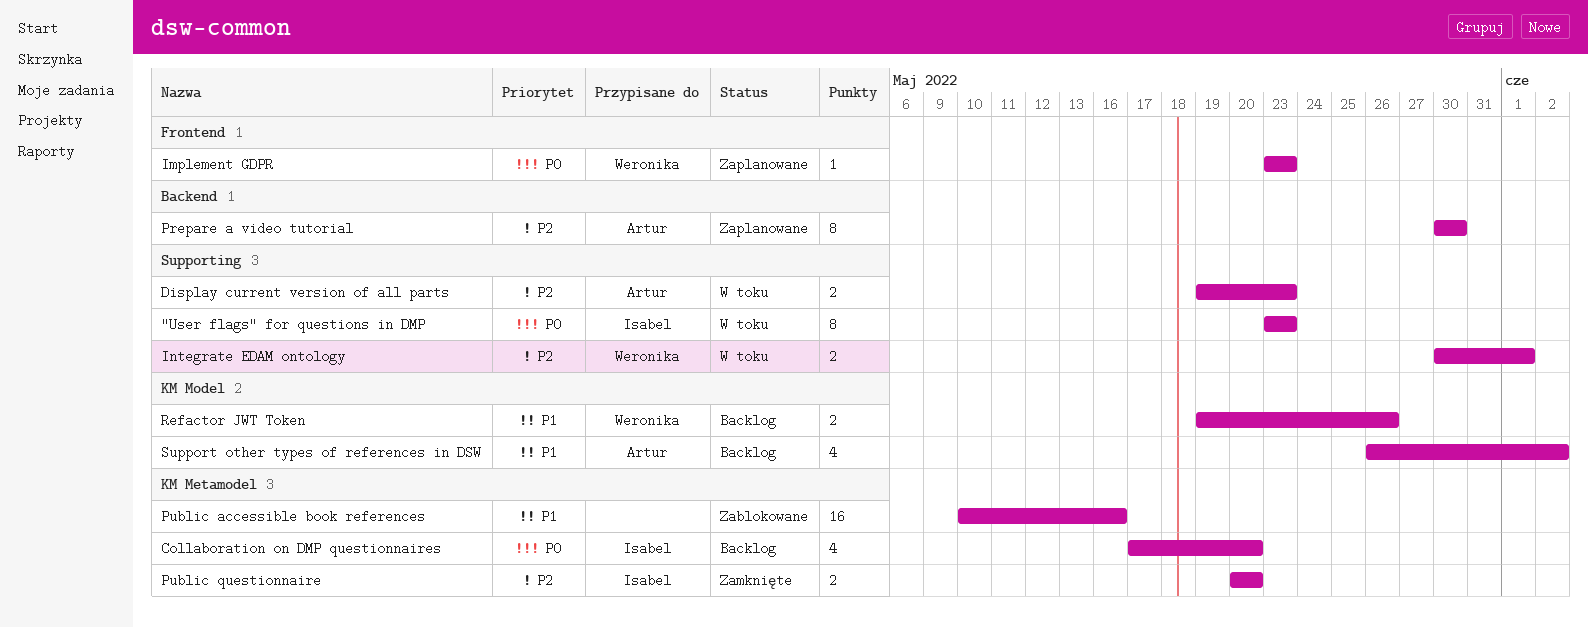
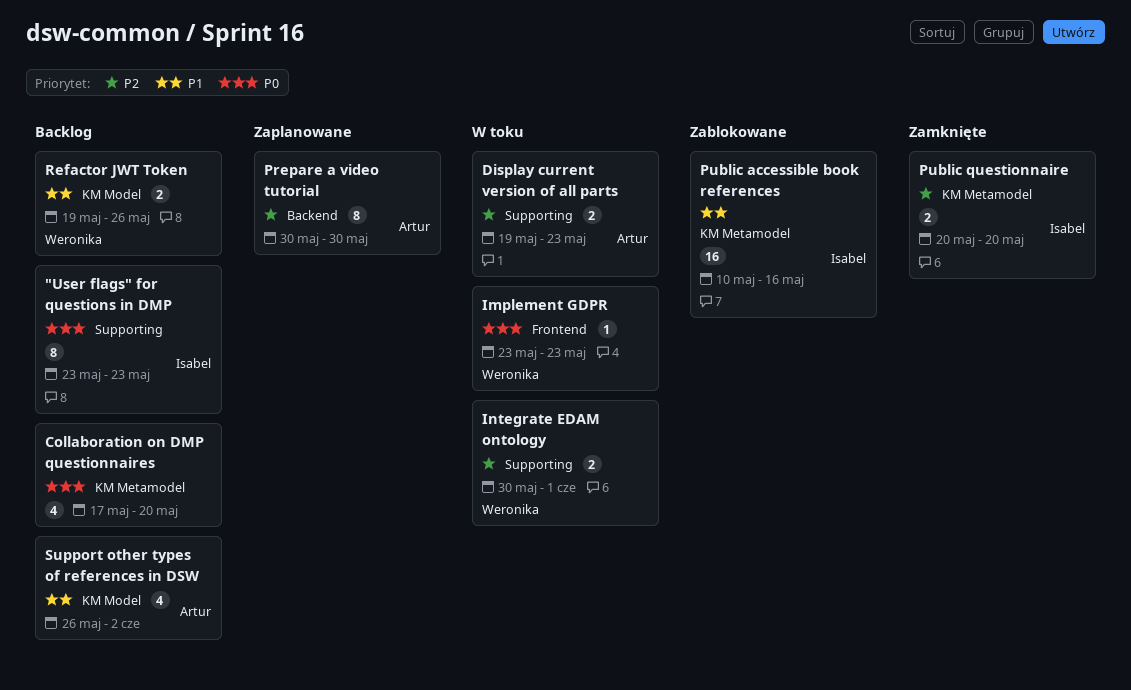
"User flags" for questions in DMP, status: W toku -> Backlog
Collaboration on DMP questionnaires, owner: Isabel -> none
Implement GDPR, status: Zaplanowane -> W toku
Public accessible book references, owner: none -> Isabel

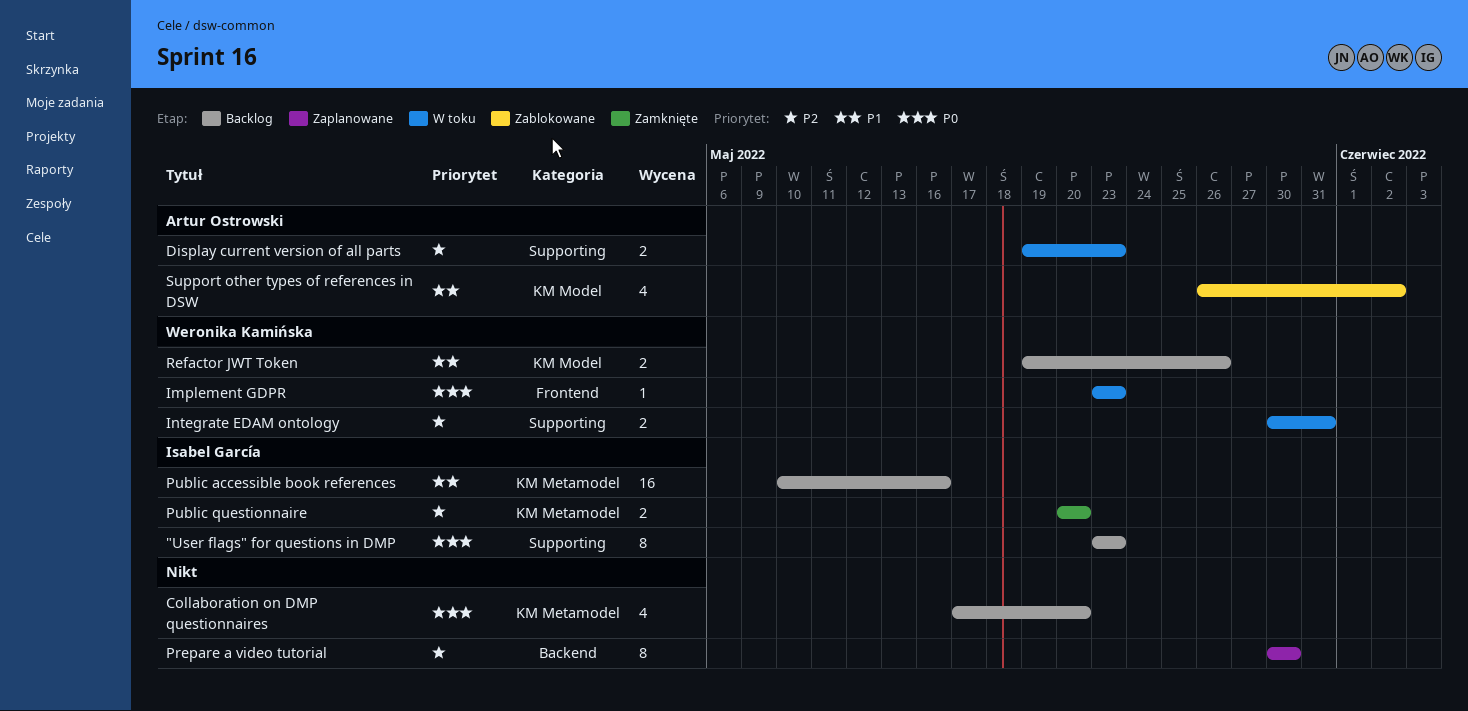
Integrate EDAM ontology, due: Jun 1 -> May 31
Prepare a video tutorial, owner: Artur Ostrowski -> none
Public accessible book references, status: Zablokowane -> Backlog
Support other types of references in DSW, status: Backlog -> Zablokowane

